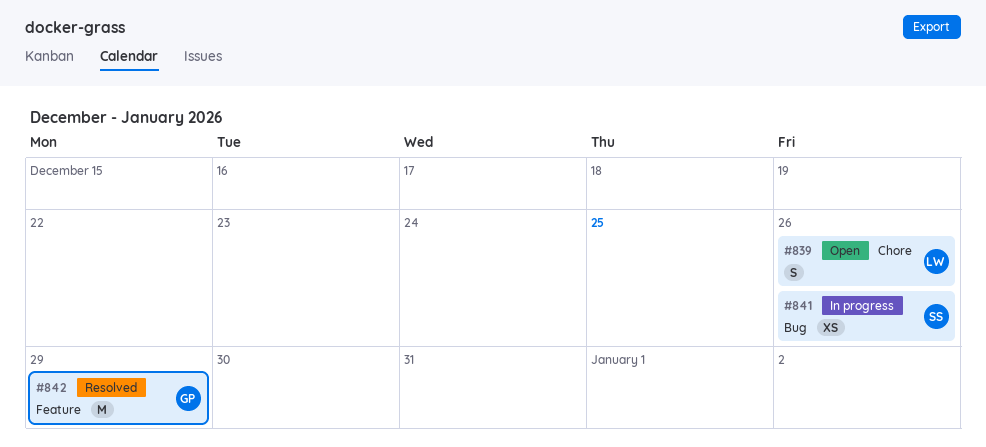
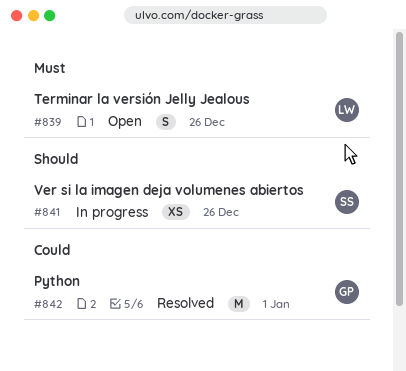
#842, due: Dec 29 -> Jan 1

